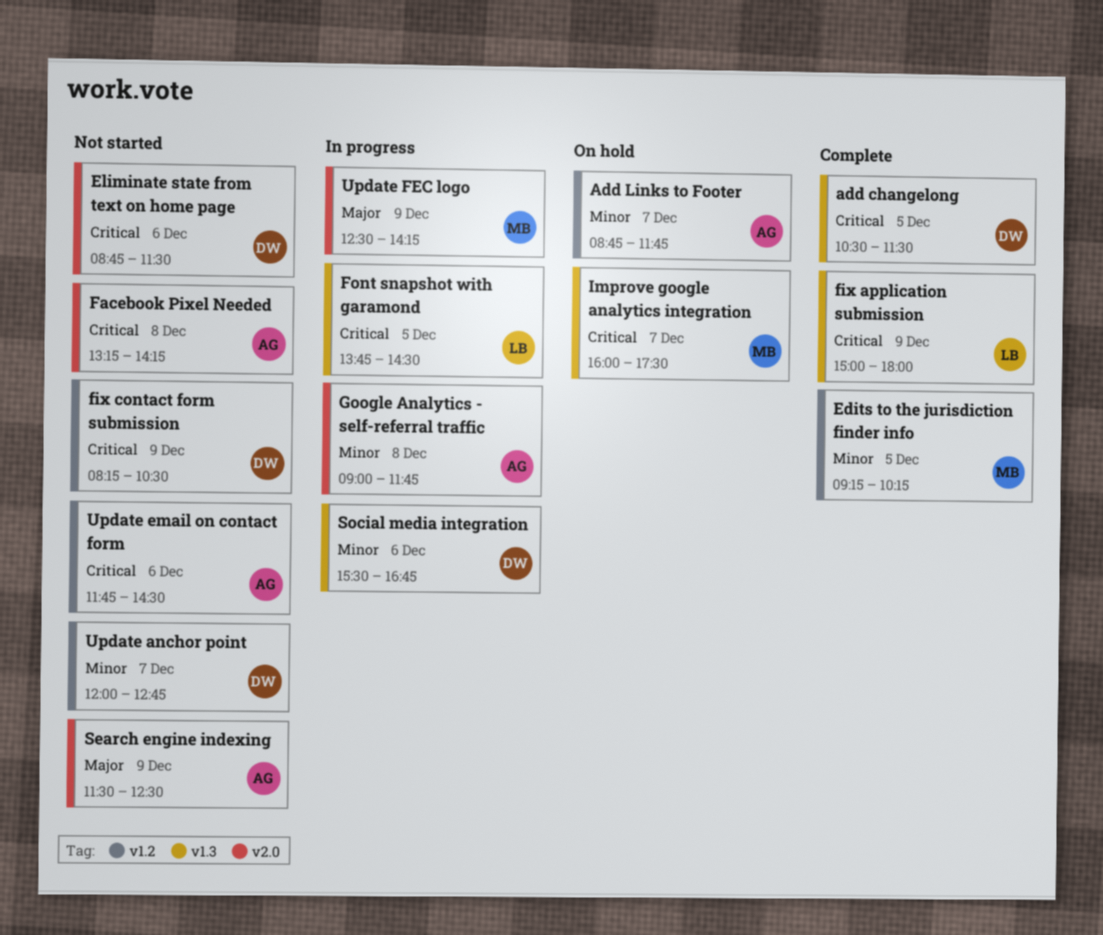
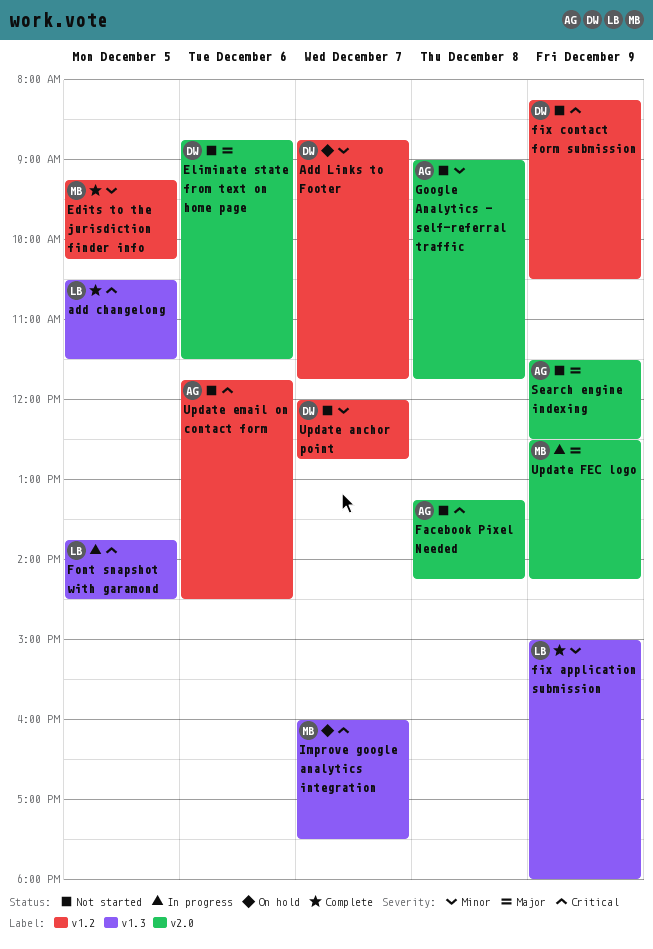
add changelong, owner: DW -> LB
Add Links to Footer, owner: AG -> DW
Eliminate state from text on home page, priority: Critical -> Major
fix application submission, priority: Critical -> Minor
Google Analytics - self-referral traffic, status: In progress -> Not started
Social media integration: present -> none

